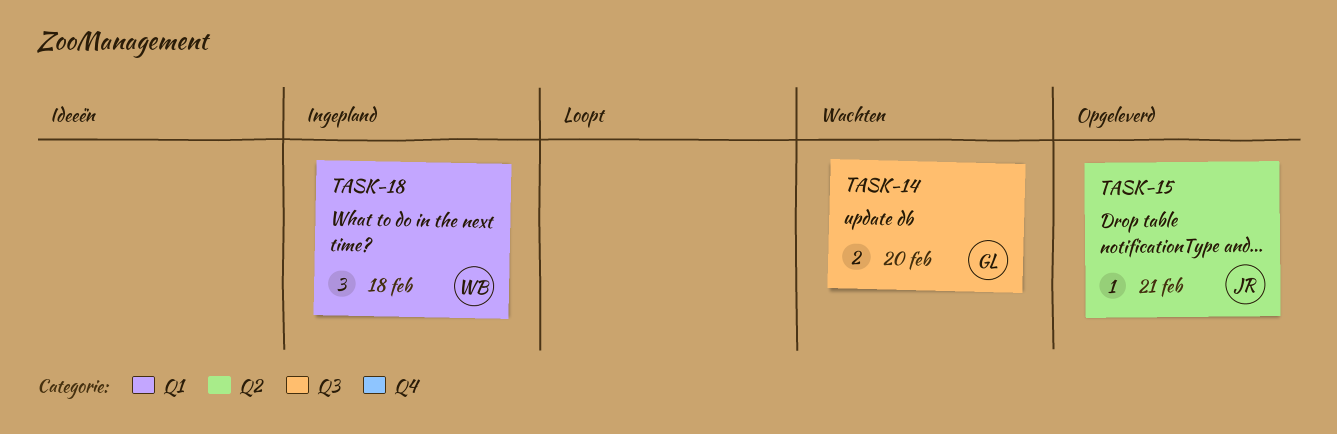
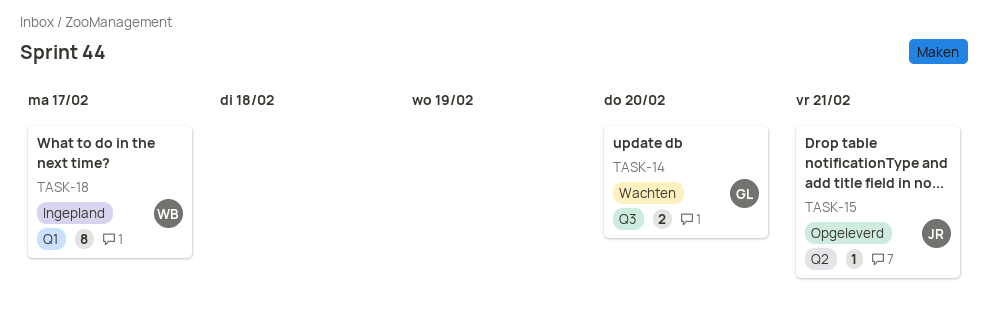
TASK-18, estimate: 3 -> 8
TASK-18, due: Feb 18 -> Feb 17

